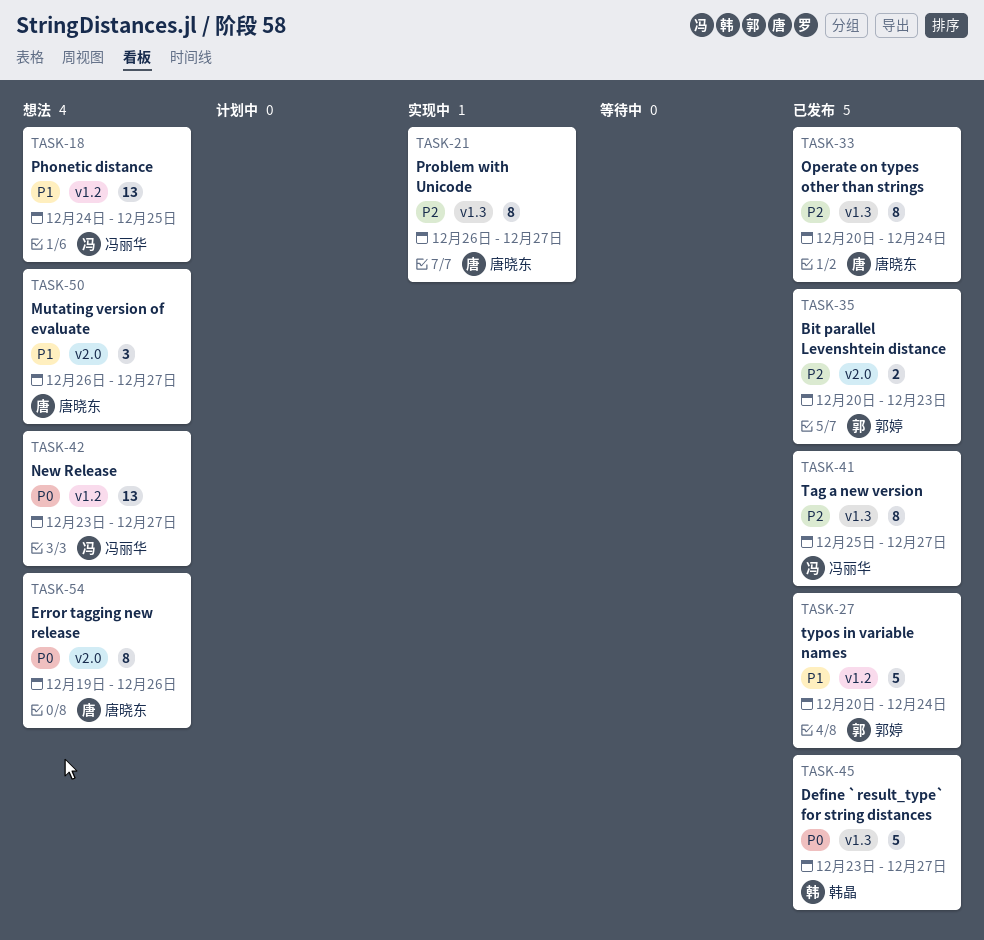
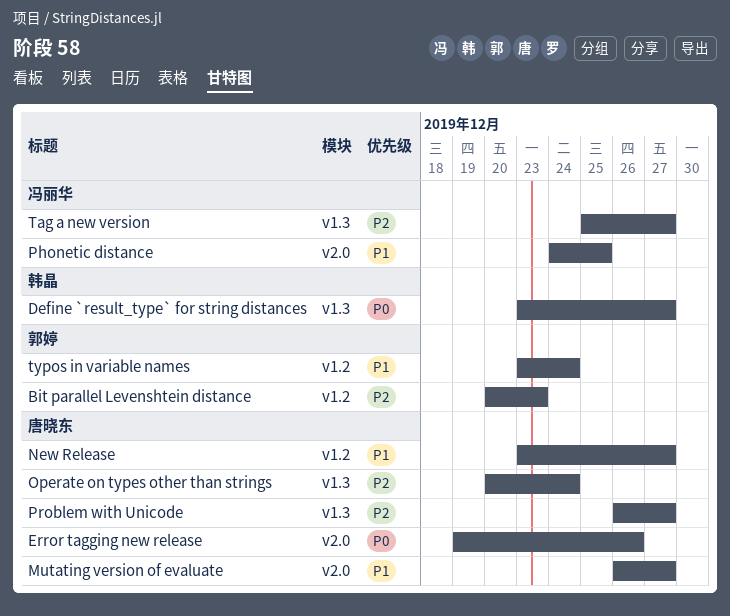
Bit parallel Levenshtein distance, label: v2.0 -> v1.2
New Release, owner: 冯丽华 -> 唐晓东
New Release, priority: P0 -> P1
Phonetic distance, label: v1.2 -> v2.0
typos in variable names, start: Dec 20 -> Dec 23

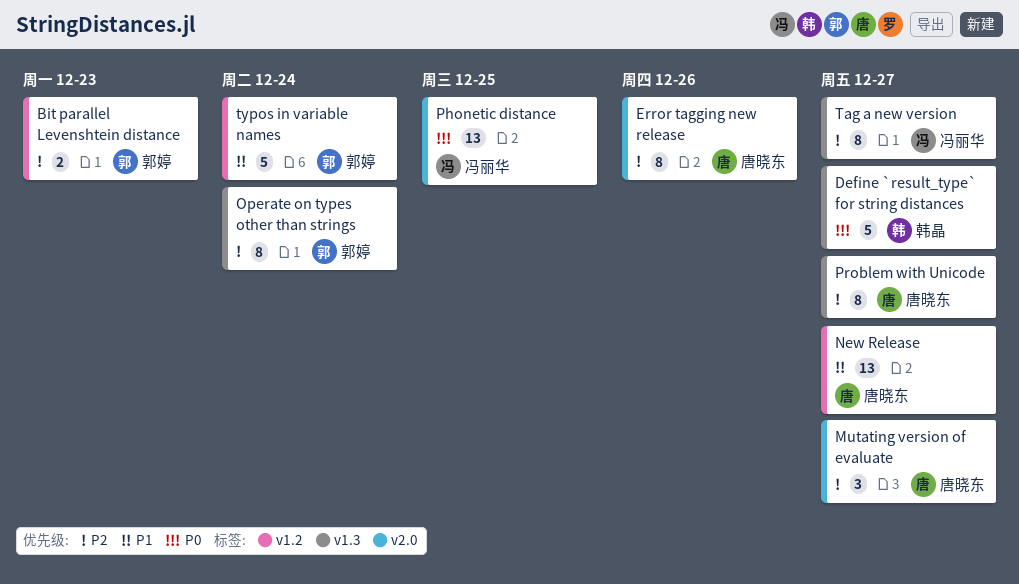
Error tagging new release, priority: P0 -> P2
Mutating version of evaluate, priority: P1 -> P2
Operate on types other than strings, owner: 唐晓东 -> 郭婷
Phonetic distance, priority: P1 -> P0

